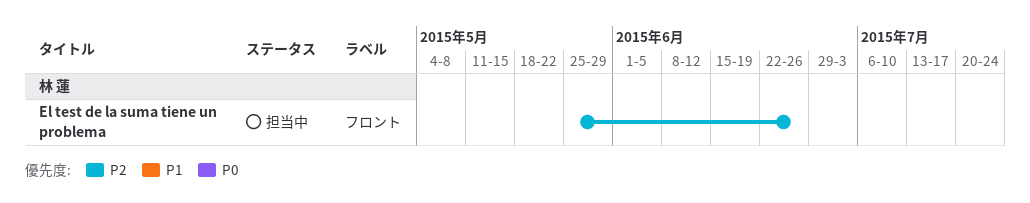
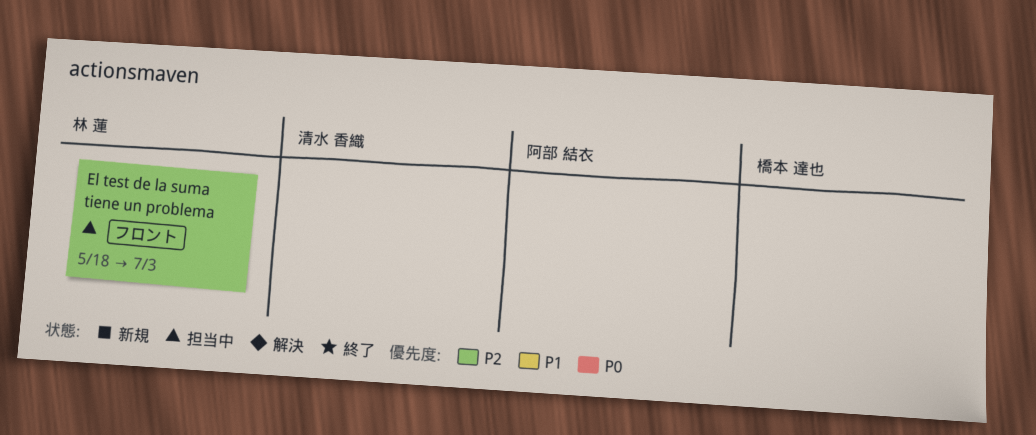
El test de la suma tiene un problema, start: May 25 -> May 18
El test de la suma tiene un problema, due: Jun 26 -> Jul 3

